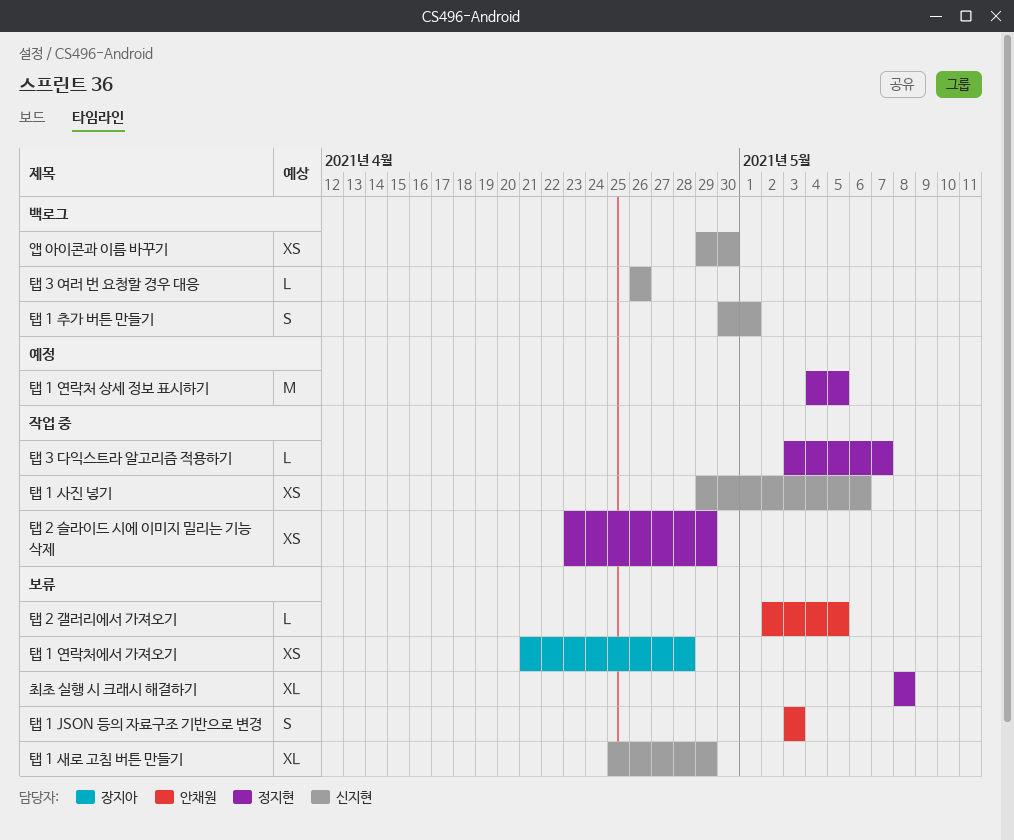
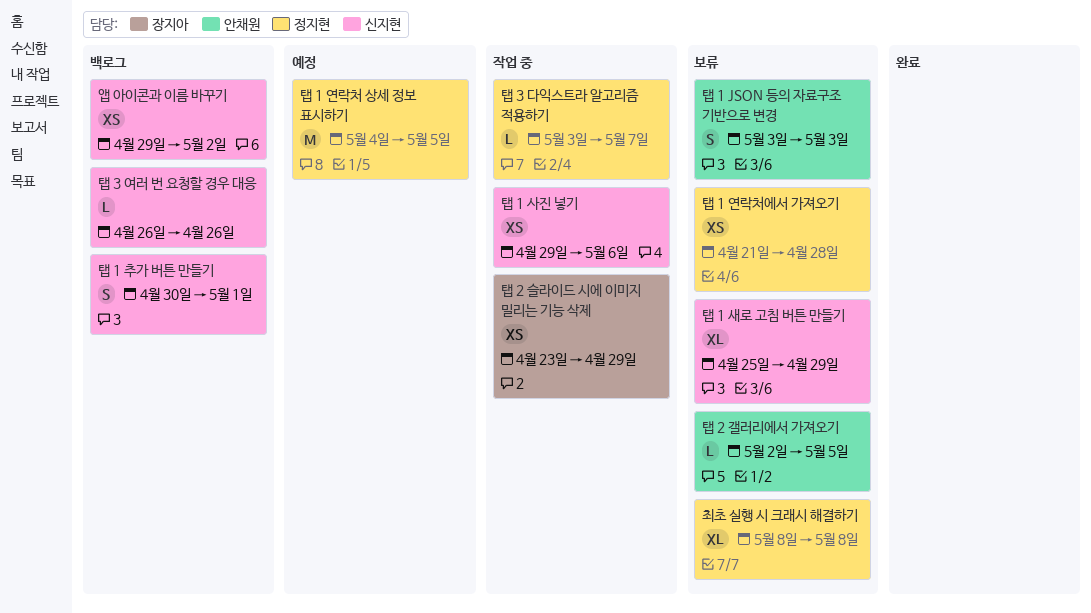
앱 아이콘과 이름 바꾸기, due: Apr 30 -> May 2
탭 1 연락처에서 가져오기, owner: 장지아 -> 정지현
탭 2 슬라이드 시에 이미지 밀리는 기능 삭제, owner: 정지현 -> 장지아

